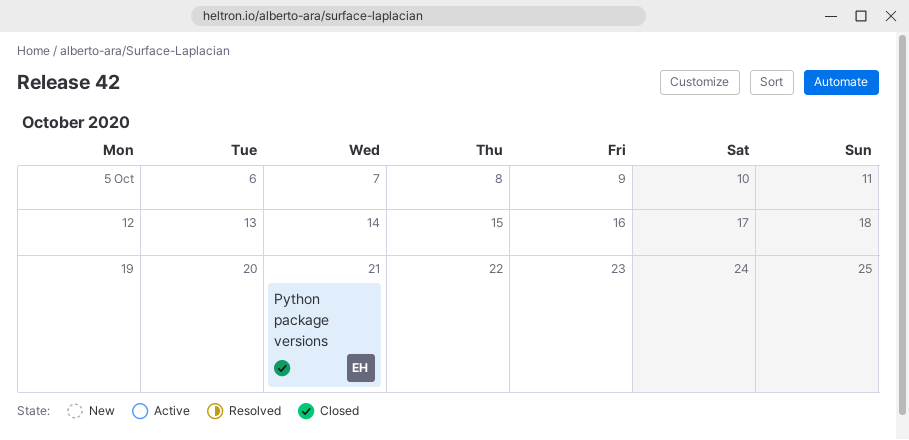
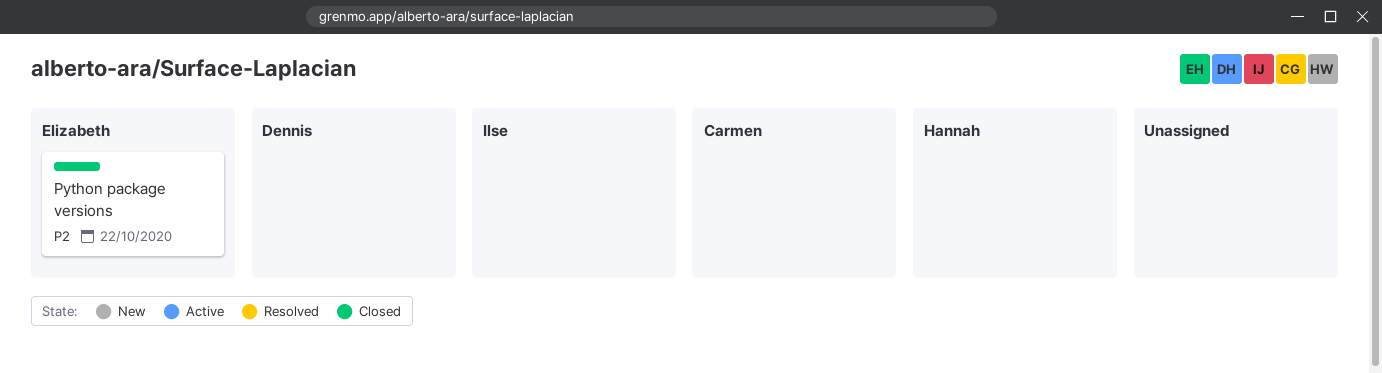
Python package versions, due: Oct 21 -> Oct 22

